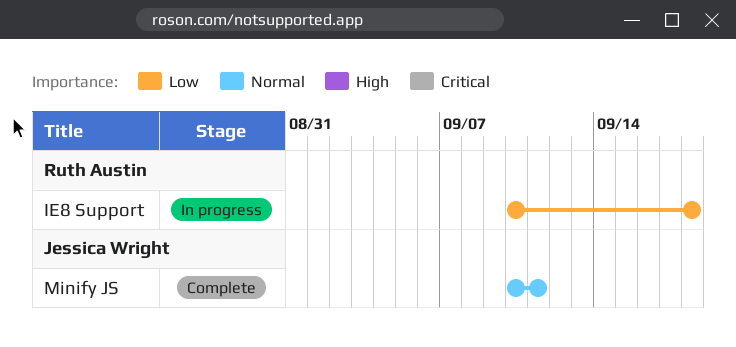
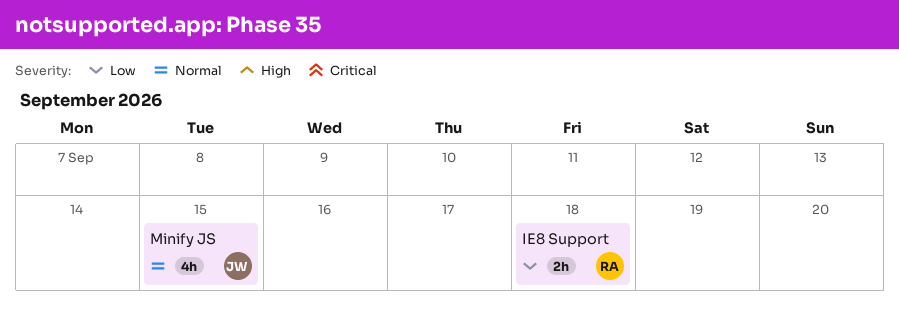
Minify JS, due: Sep 11 -> Sep 15

